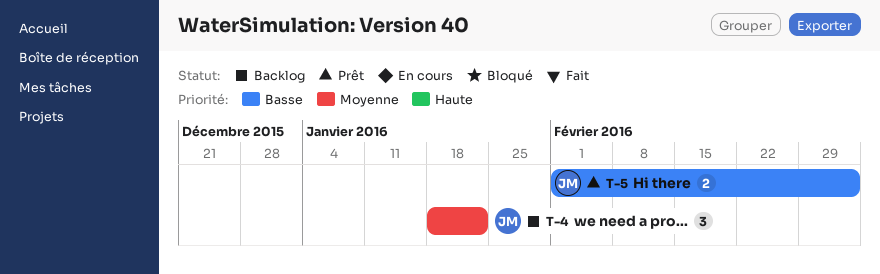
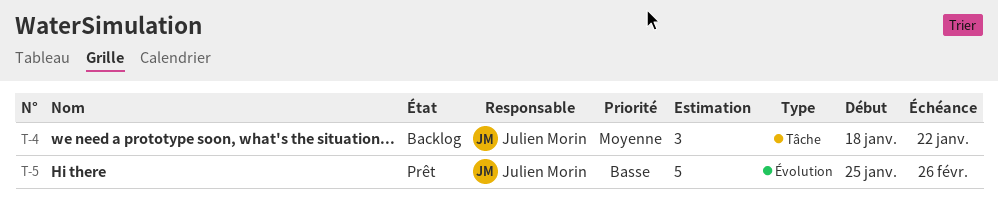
T-5, estimate: 2 -> 5
T-5, start: Feb 1 -> Jan 25
T-5, due: Mar 4 -> Feb 26

